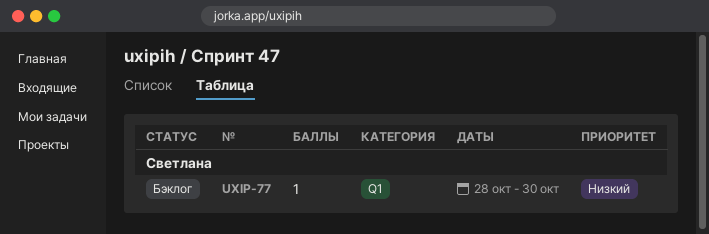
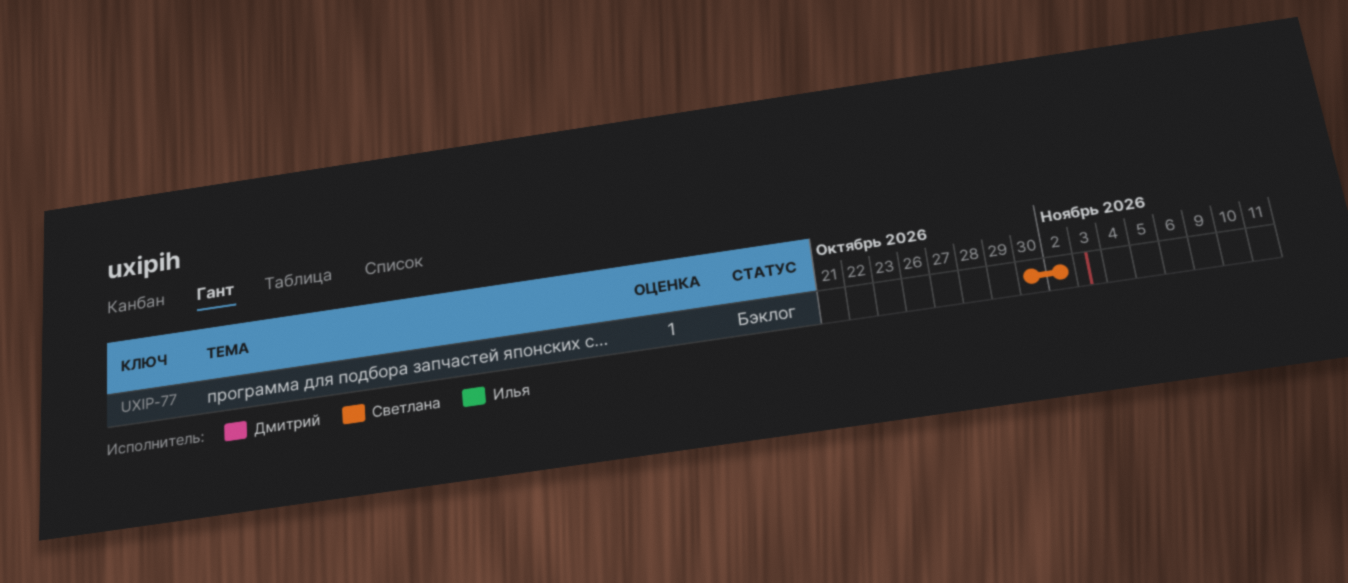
UXIP-77, start: Oct 28 -> Oct 30
UXIP-77, due: Oct 30 -> Nov 2

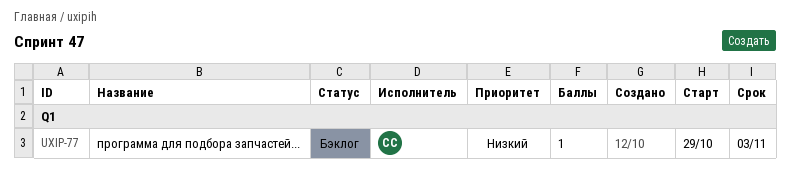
UXIP-77, start: Oct 30 -> Oct 29
UXIP-77, due: Nov 2 -> Nov 3

